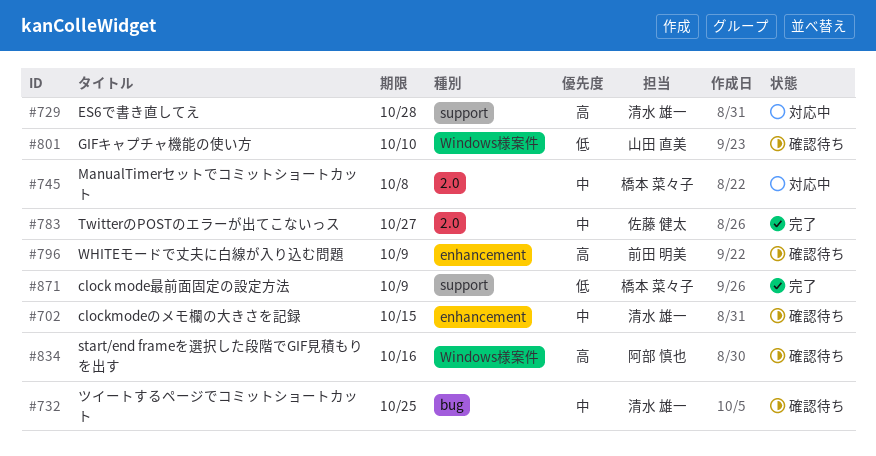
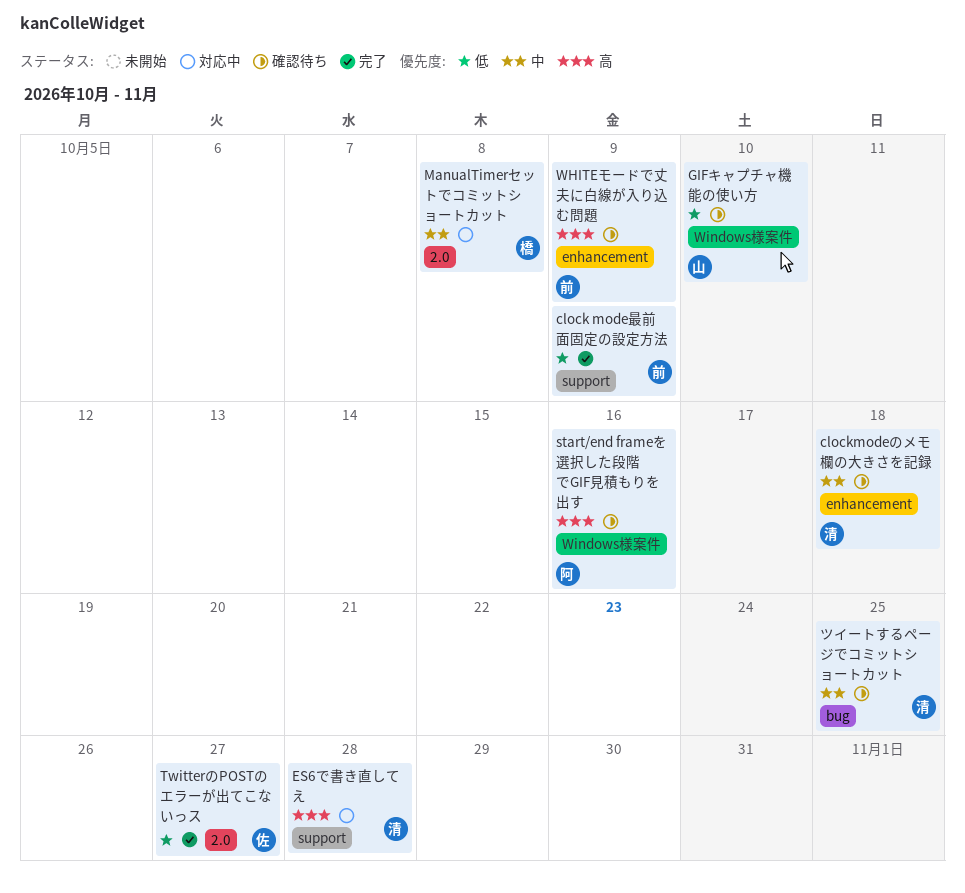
clock mode最前面固定の設定方法, owner: 橋本 菜々子 -> 前田 明美
clockmodeのメモ欄の大きさを記録, due: Oct 15 -> Oct 18
TwitterのPOSTのエラーが出てこないっス, priority: 中 -> 低

